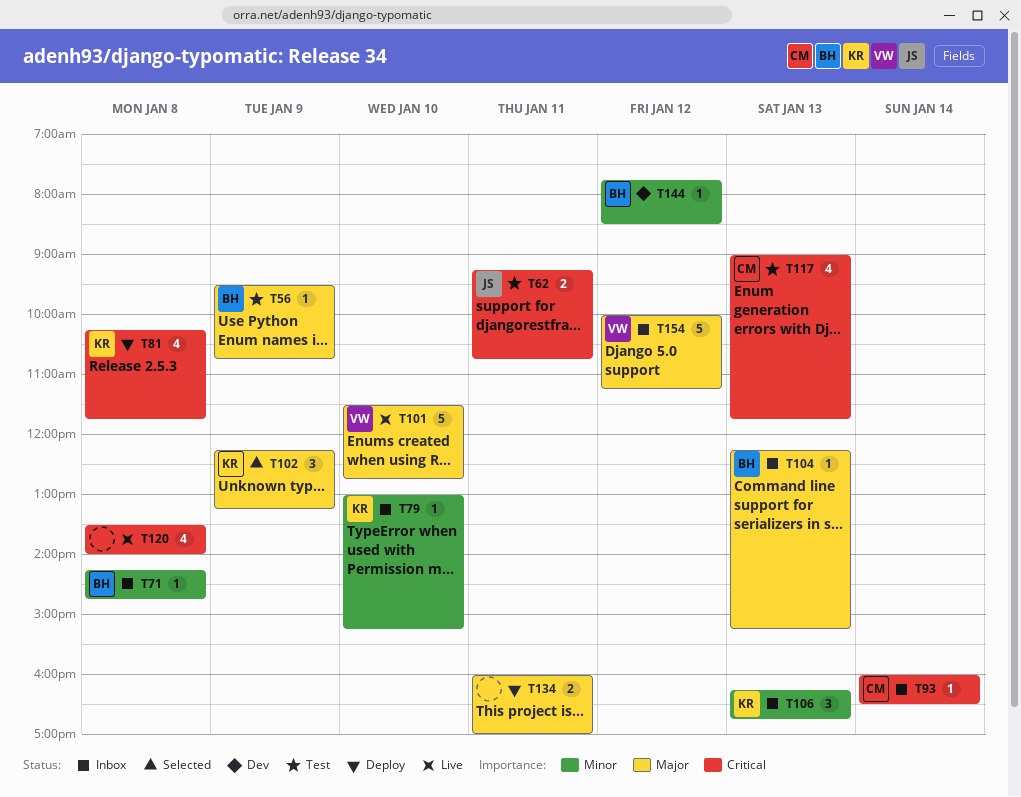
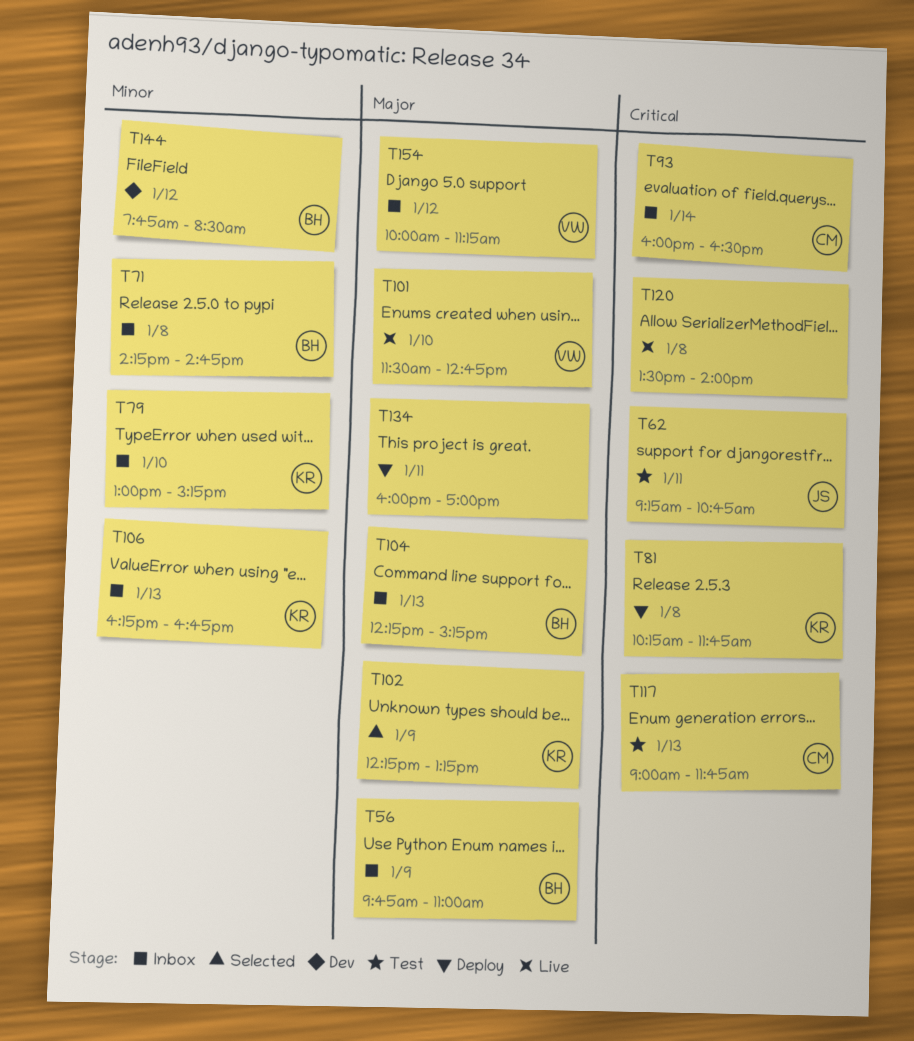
T56, status: Test -> Inbox
T56, begins: 09:30 -> 09:45
T56, ends: 10:45 -> 11:00

